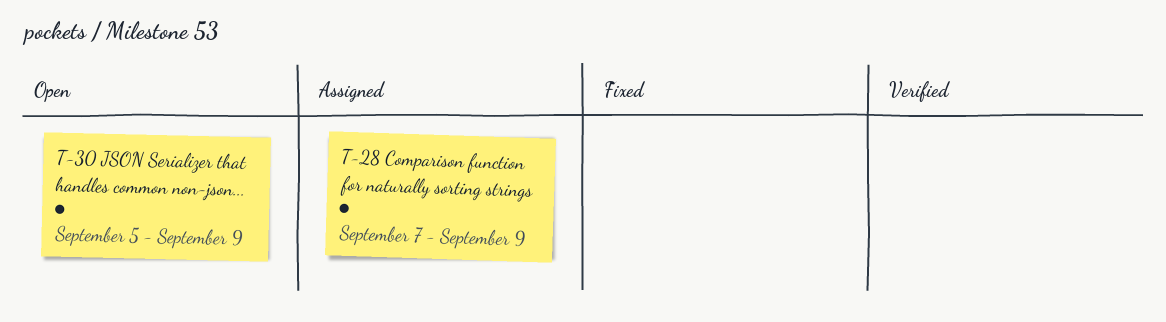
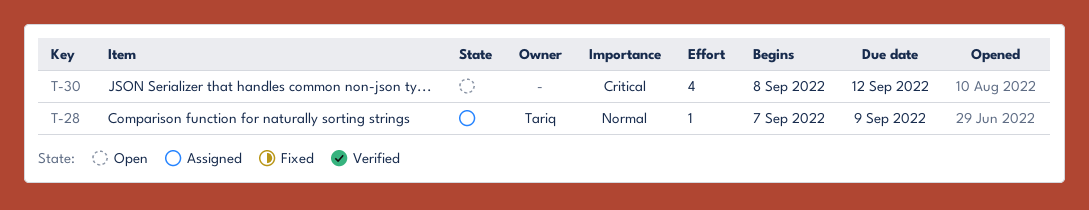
T-30, estimate: 1 -> 4
T-30, start: Sep 5 -> Sep 8
T-30, due: Sep 9 -> Sep 12

